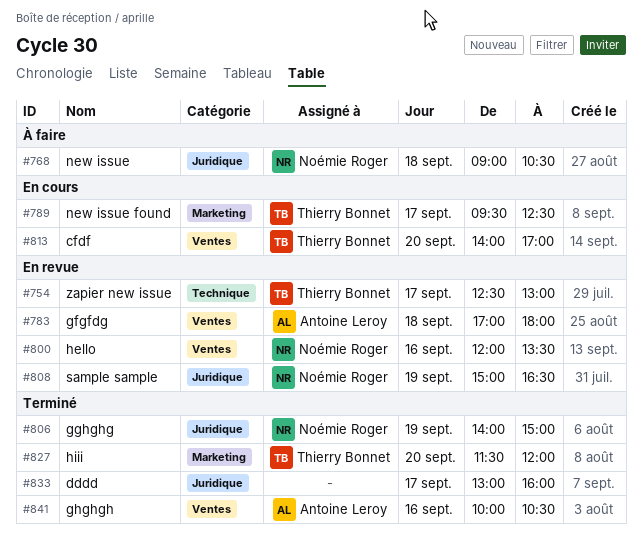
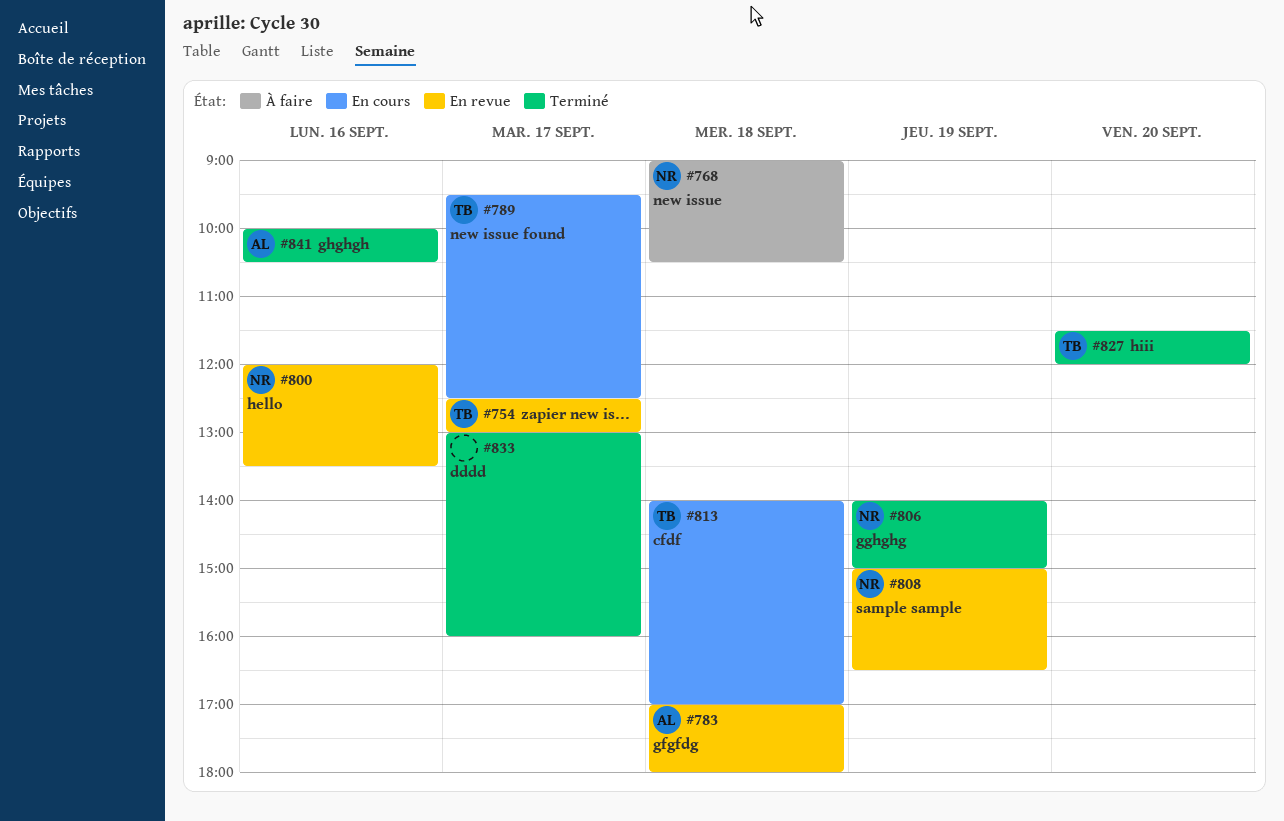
#813, day: Sep 20 -> Sep 18

